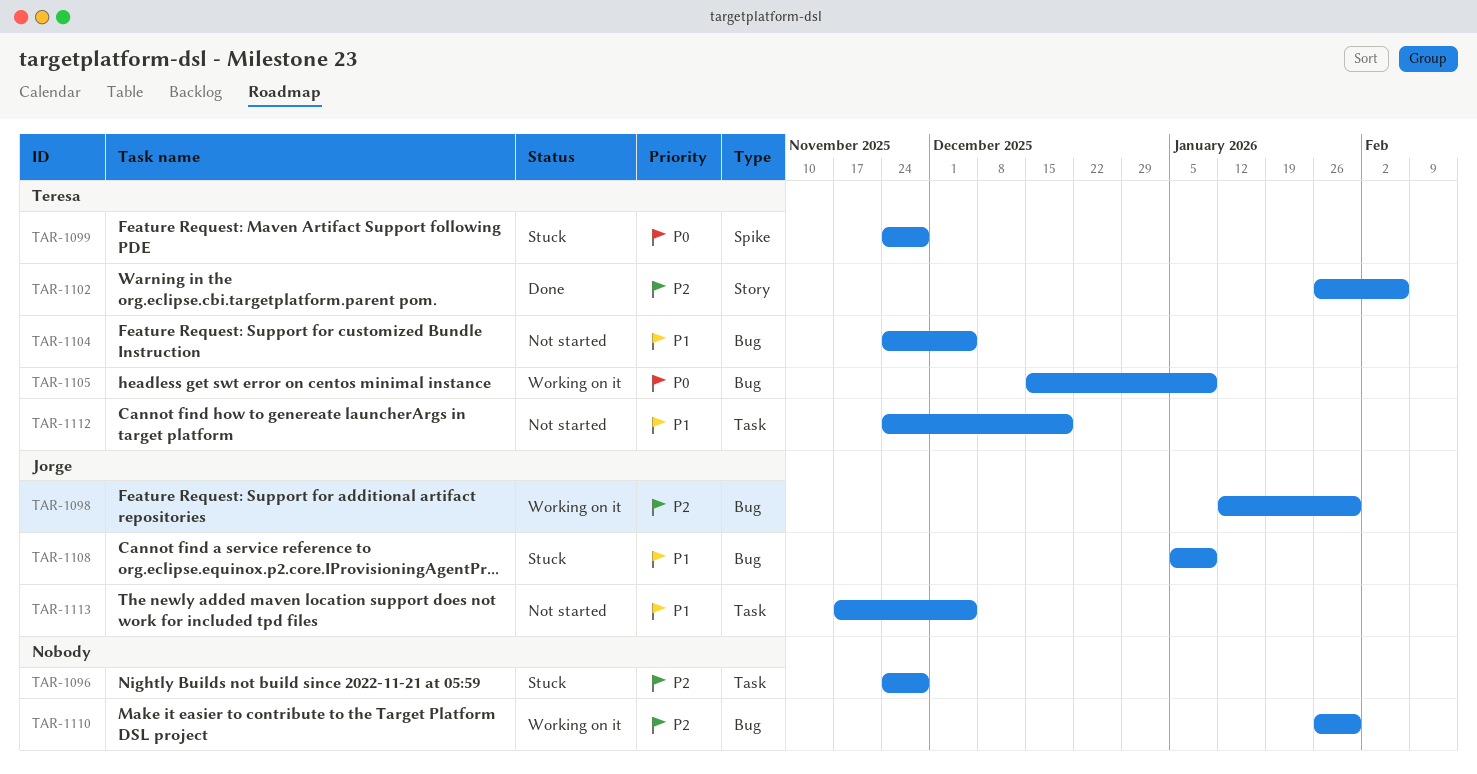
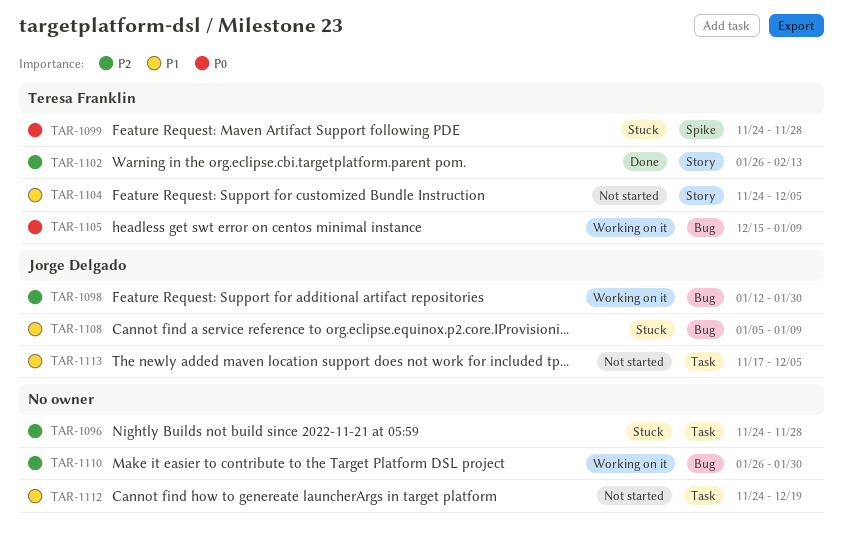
TAR-1102, due: Feb 6 -> Feb 13
TAR-1104, label: Bug -> Story
TAR-1112, owner: Teresa Franklin -> none

